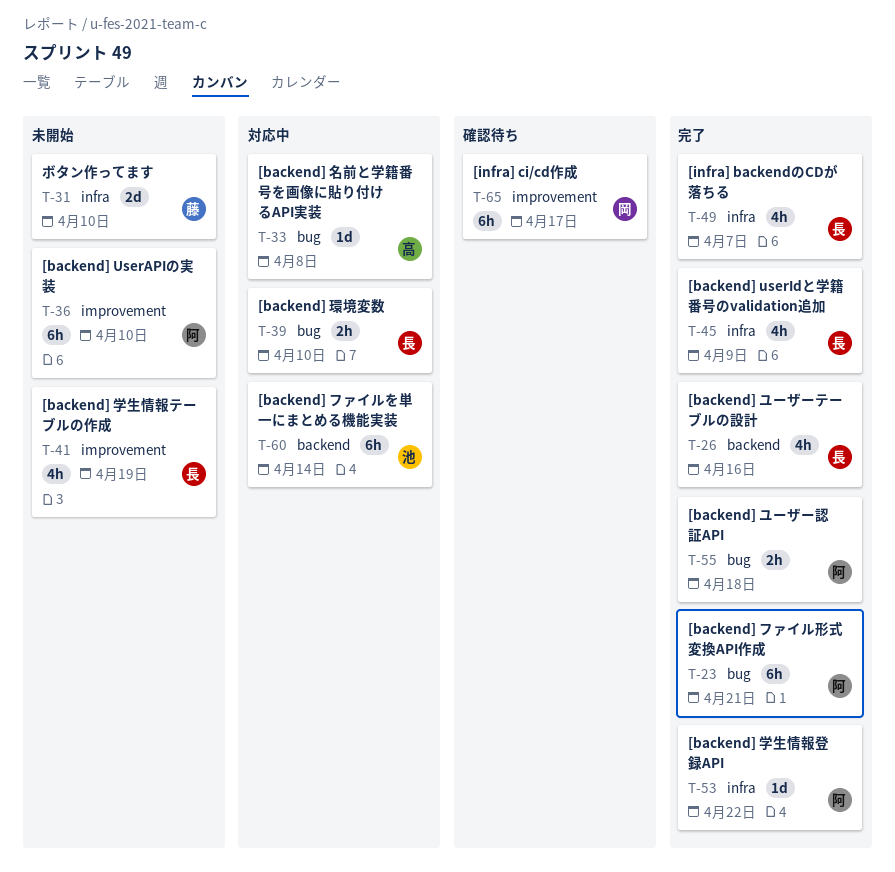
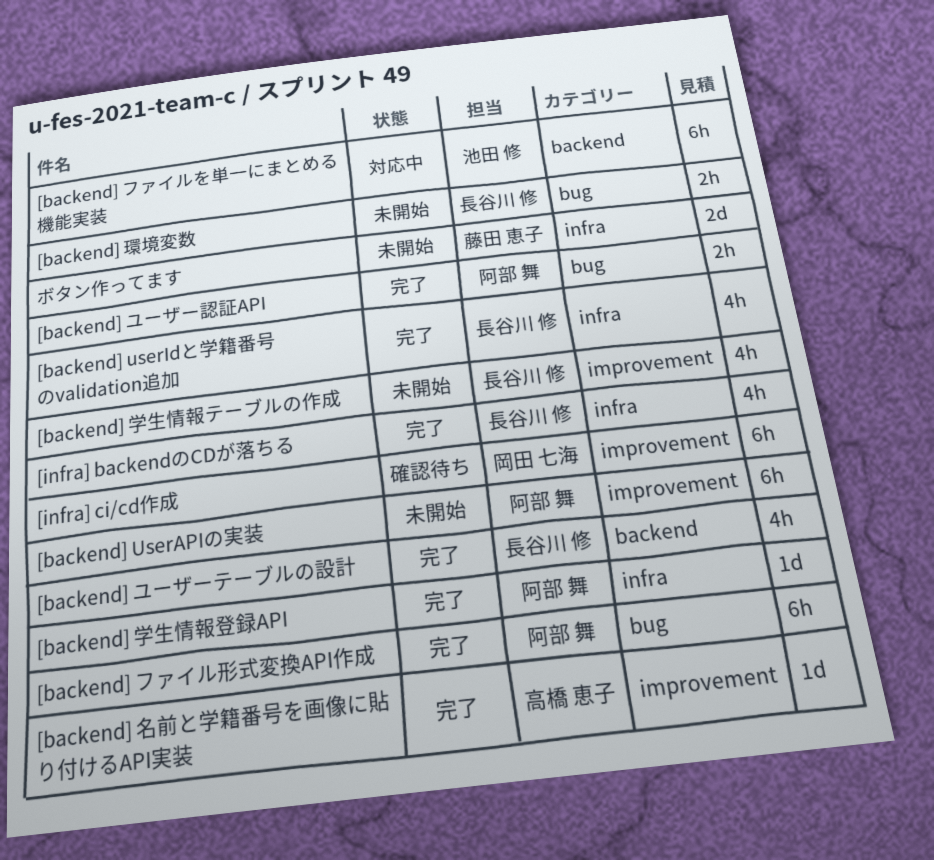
[backend] 名前と学籍番号を画像に貼り付けるAPI実装, status: 対応中 -> 完了
[backend] 名前と学籍番号を画像に貼り付けるAPI実装, label: bug -> improvement
[backend] 環境変数, status: 対応中 -> 未開始

